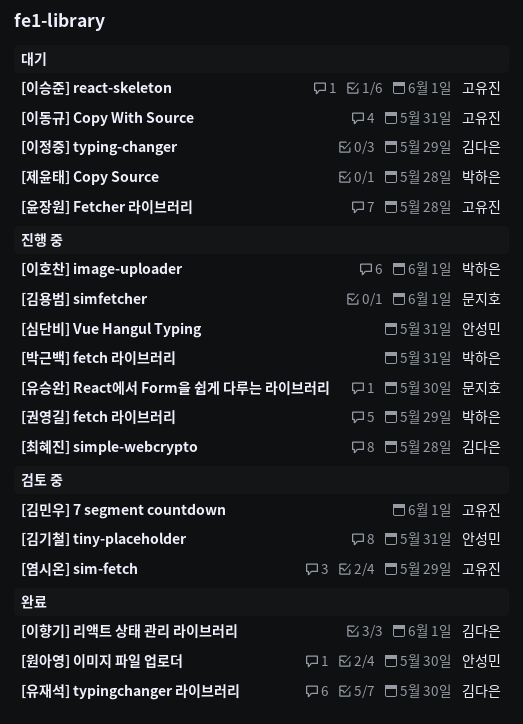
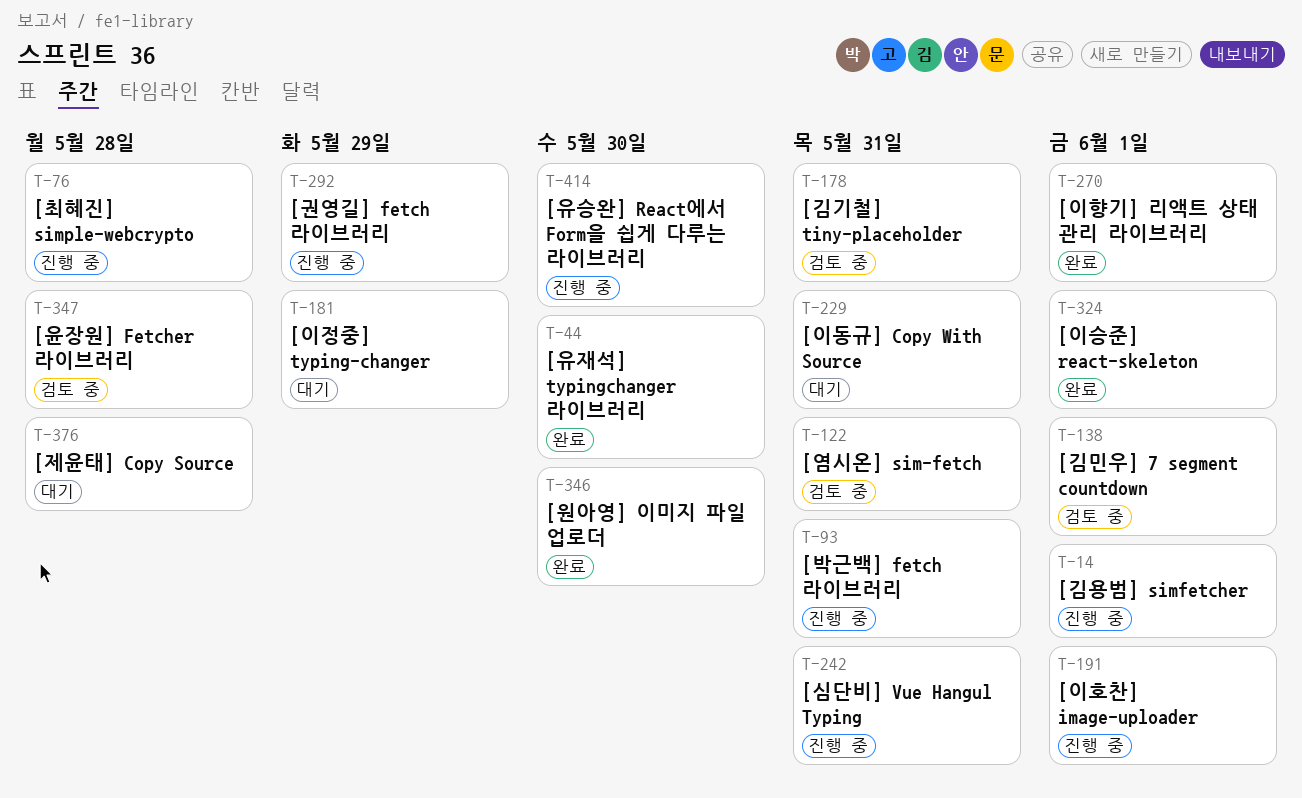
[염시온] sim-fetch, due: May 29 -> May 31
[윤장원] Fetcher 라이브러리, status: 대기 -> 검토 중
[이승준] react-skeleton, status: 대기 -> 완료

